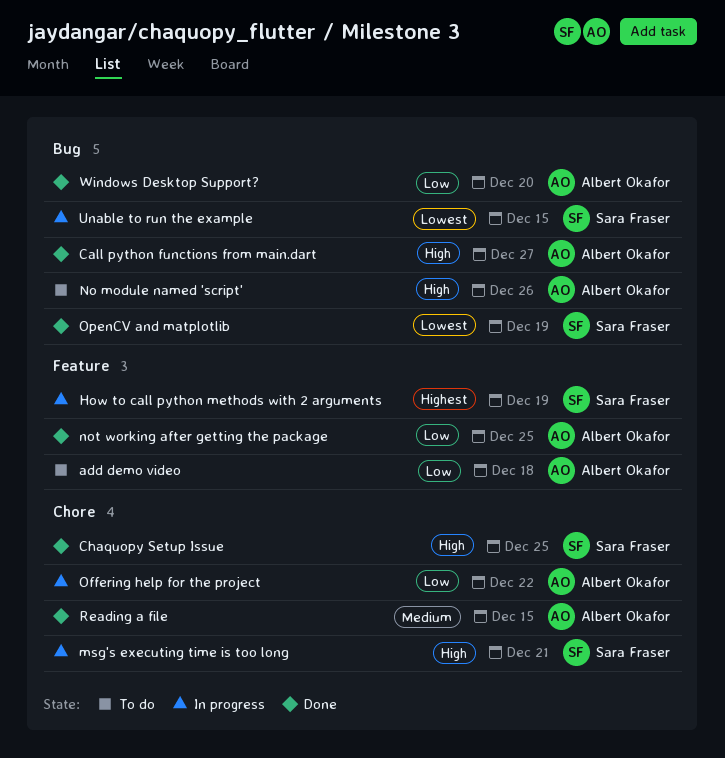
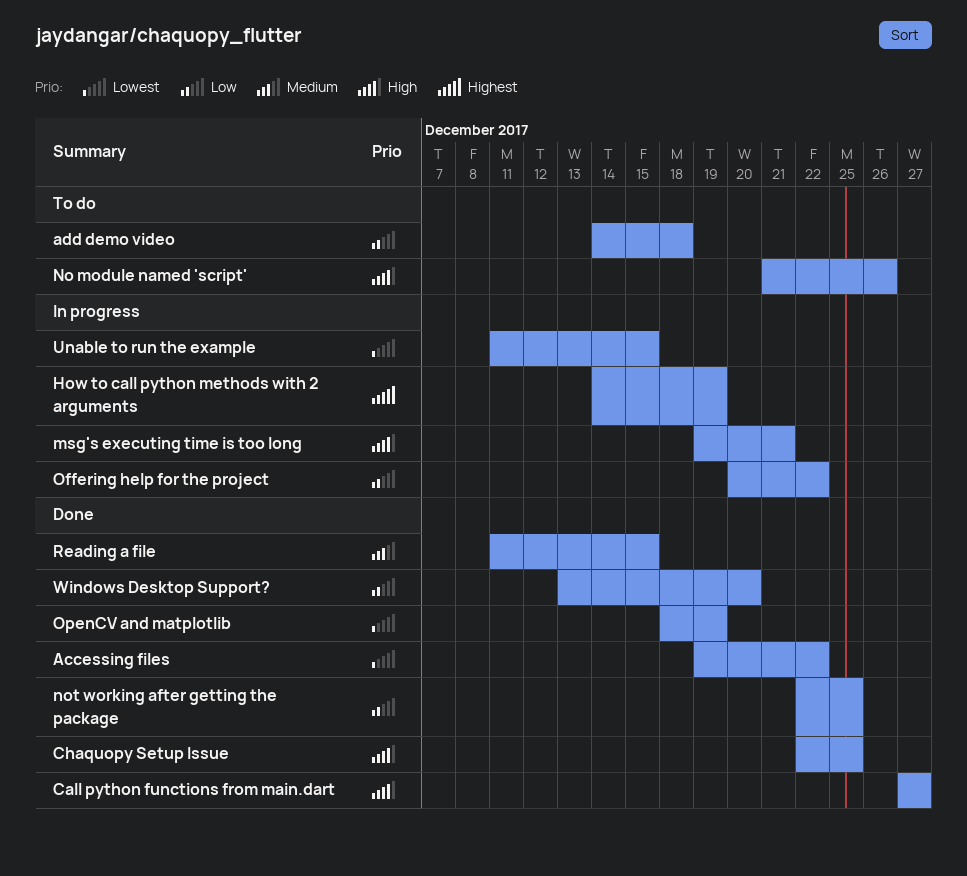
Accessing files: none -> present

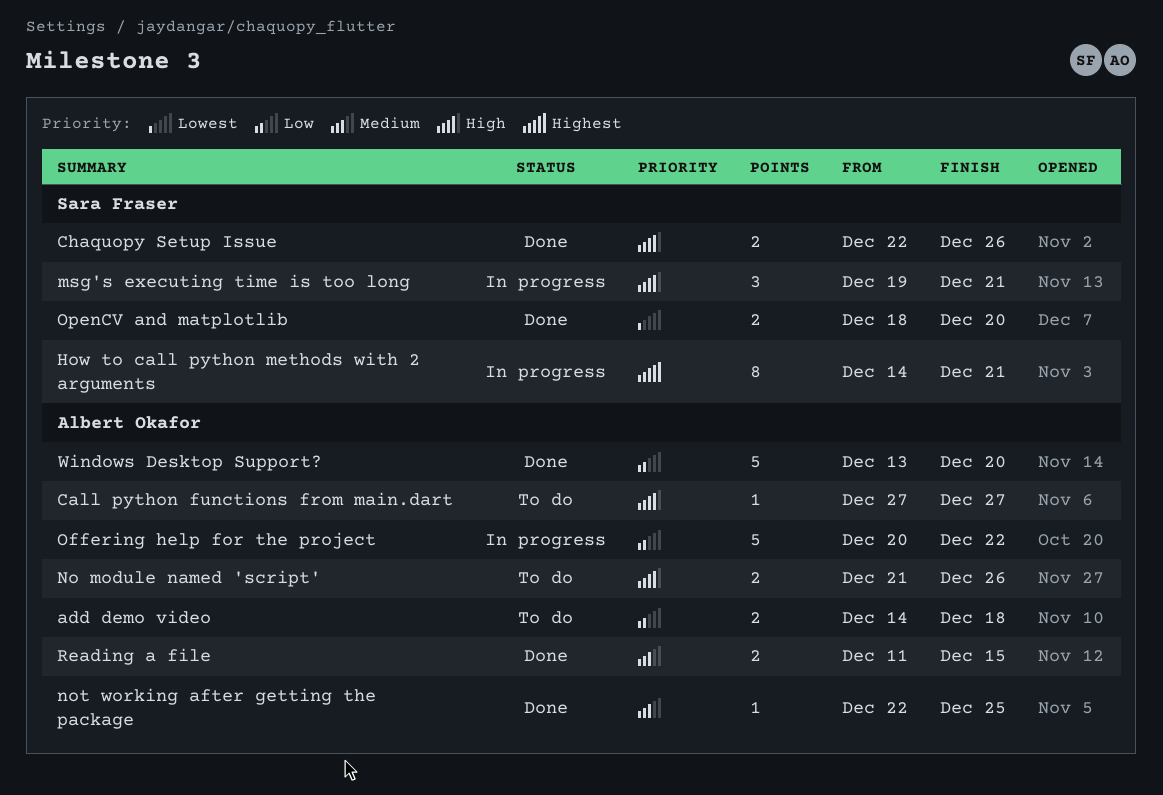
Accessing files: present -> none
Call python functions from main.dart, status: Done -> To do
Chaquopy Setup Issue, due: Dec 25 -> Dec 26
How to call python methods with 2 arguments, due: Dec 19 -> Dec 21
not working after getting the package, priority: Low -> Medium
OpenCV and matplotlib, due: Dec 19 -> Dec 20
Unable to run the example: present -> none

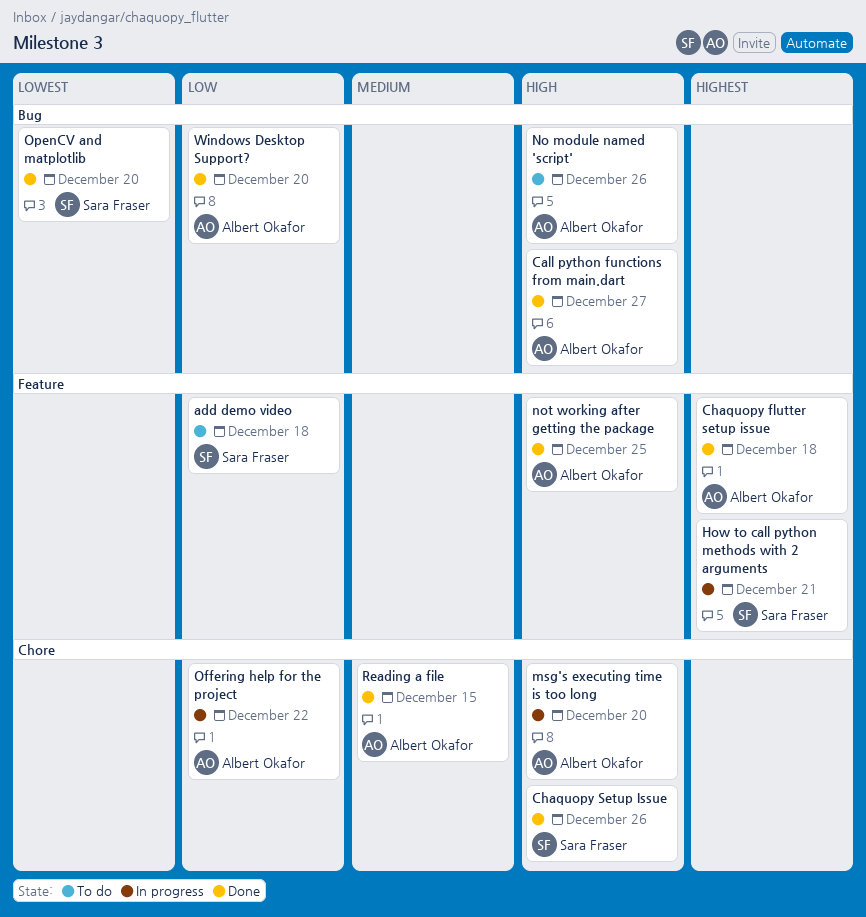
add demo video, owner: Albert Okafor -> Sara Fraser
Call python functions from main.dart, status: To do -> Done
Chaquopy flutter setup issue: none -> present
msg's executing time is too long, owner: Sara Fraser -> Albert Okafor
msg's executing time is too long, due: Dec 21 -> Dec 20
not working after getting the package, priority: Medium -> High

